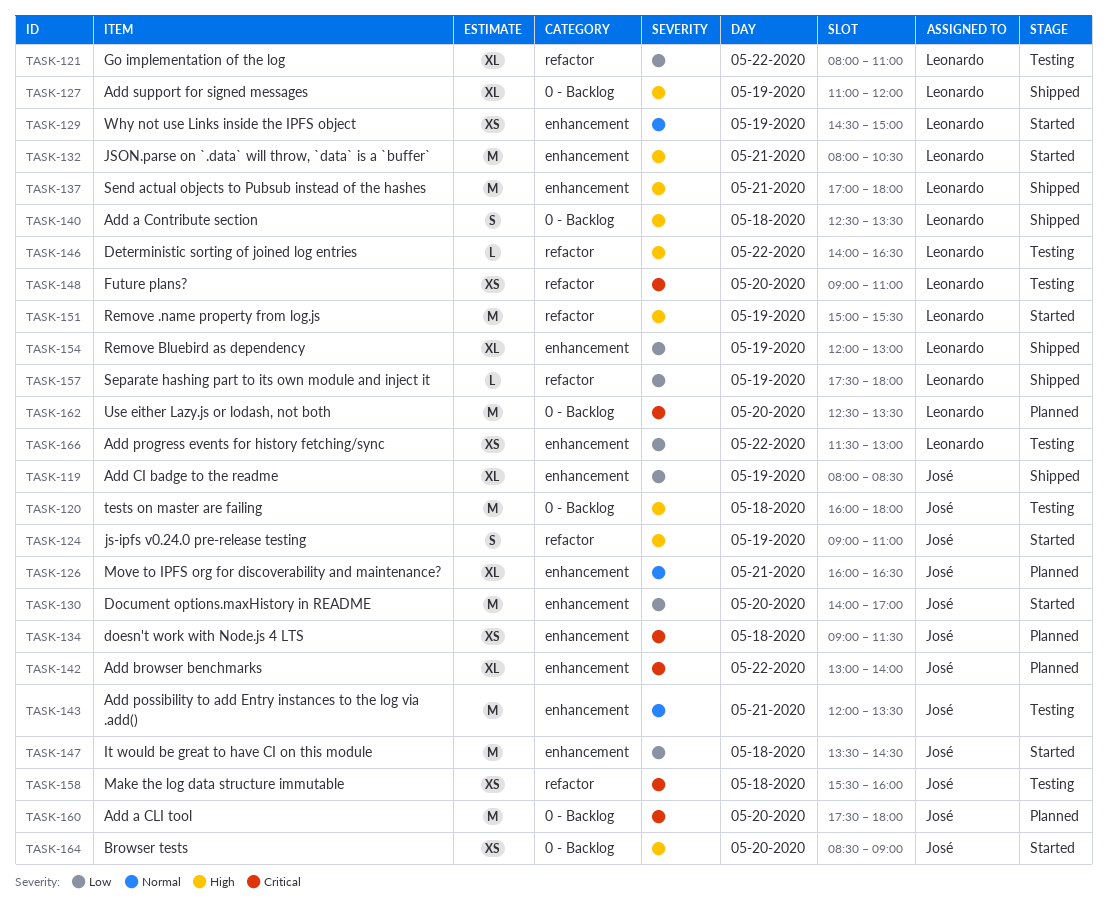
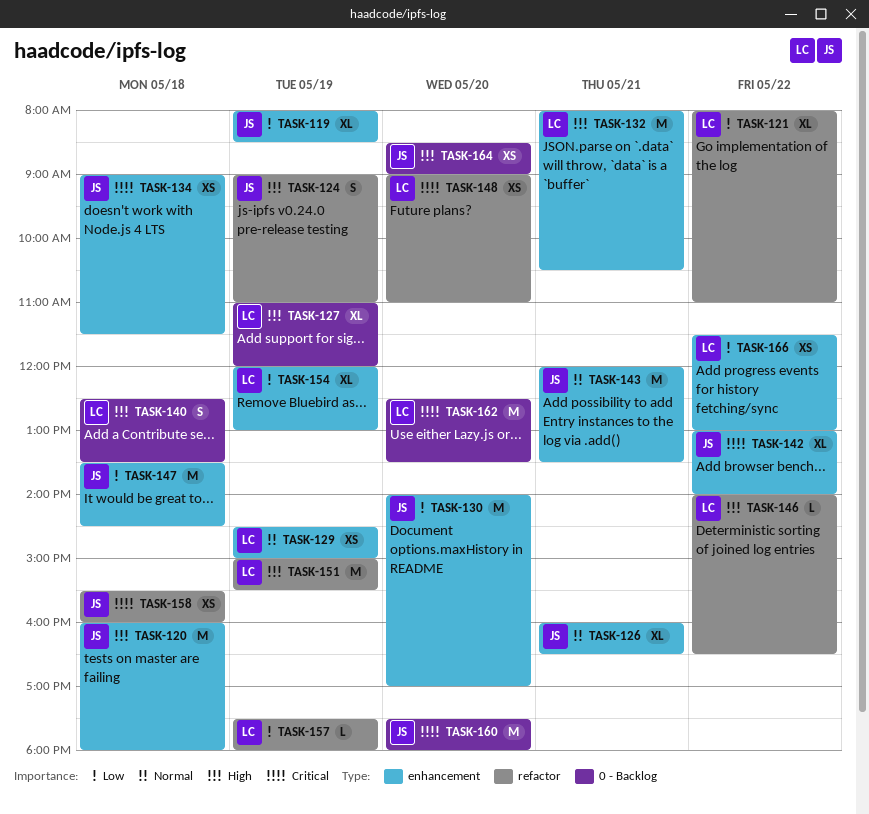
TASK-120, label: 0 - Backlog -> enhancement
TASK-137: present -> none

